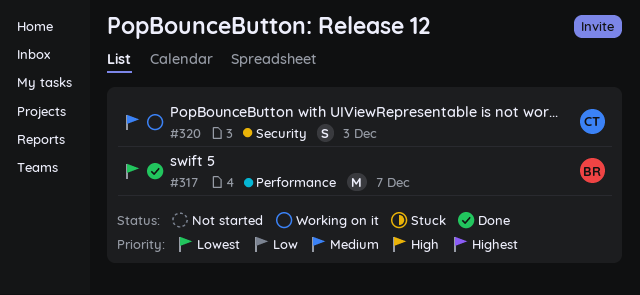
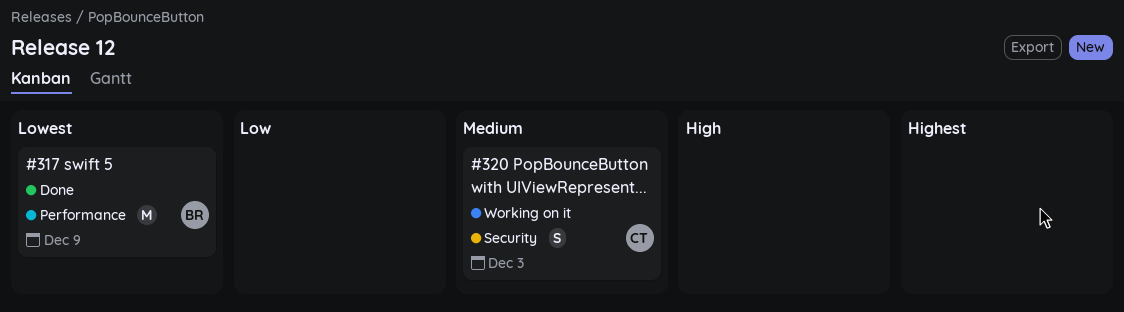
#317, due: Dec 7 -> Dec 9

